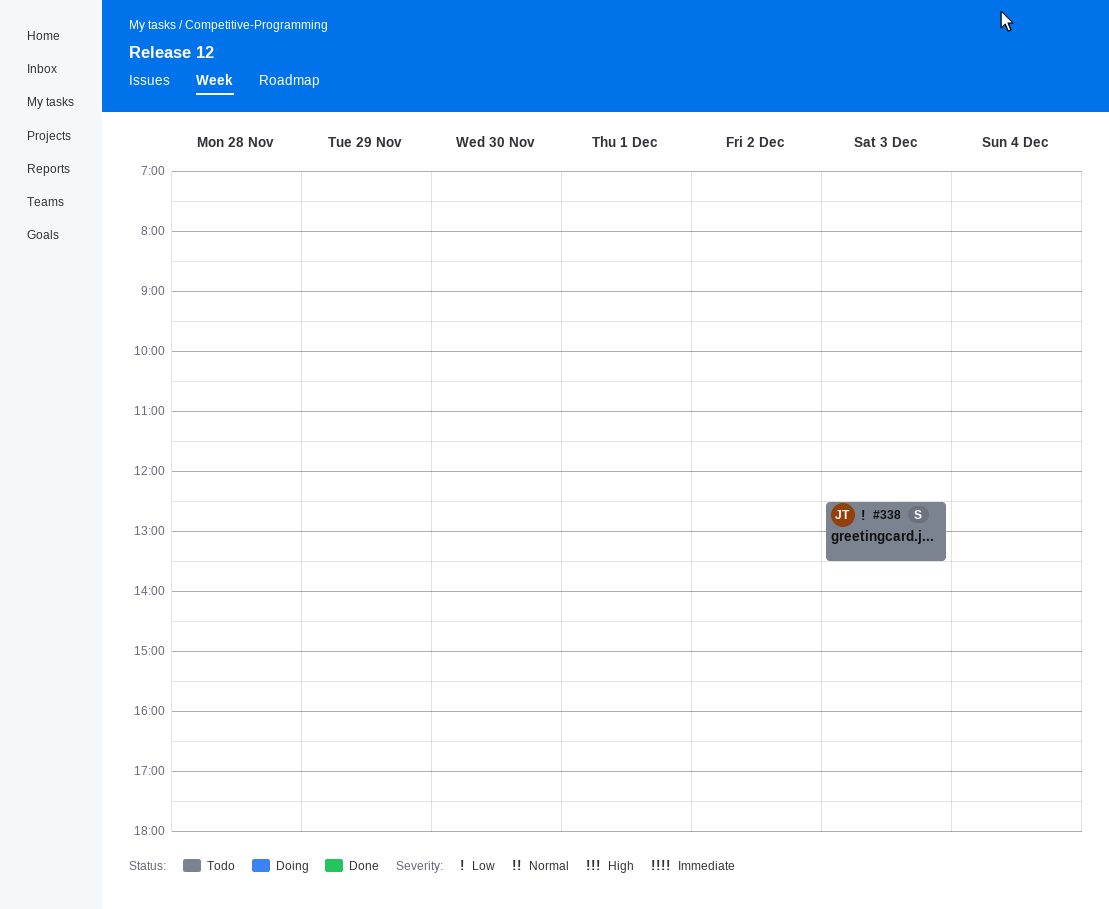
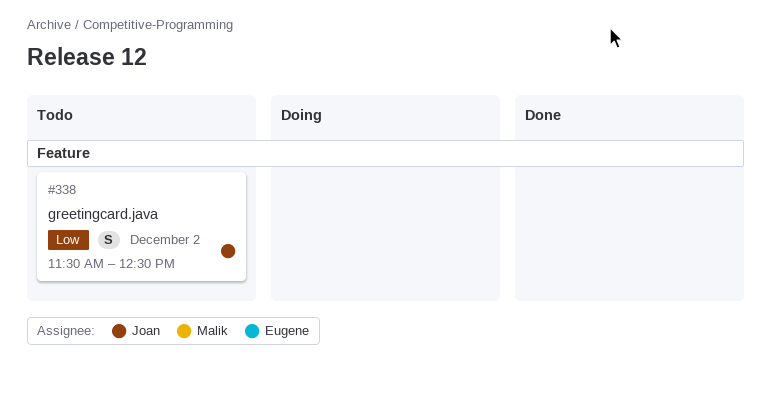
#338, day: Dec 3 -> Dec 2
#338, begins: 12:30 -> 11:30
#338, ends: 13:30 -> 12:30

